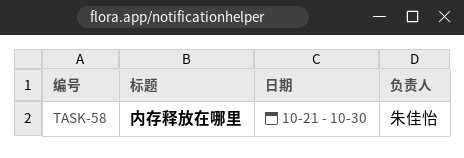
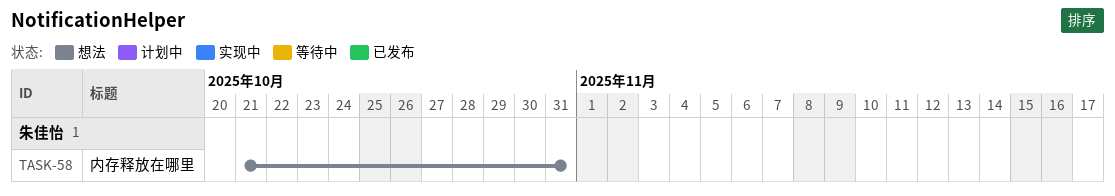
TASK-58, due: Oct 30 -> Oct 31

